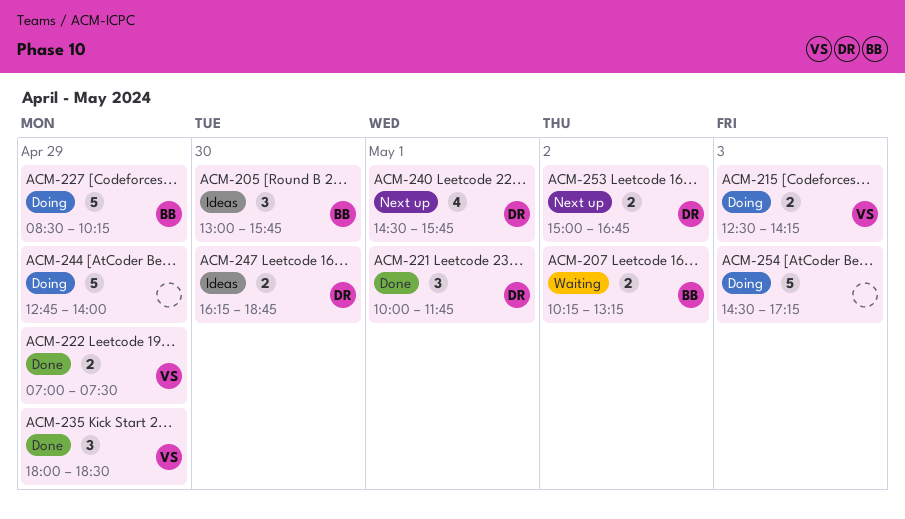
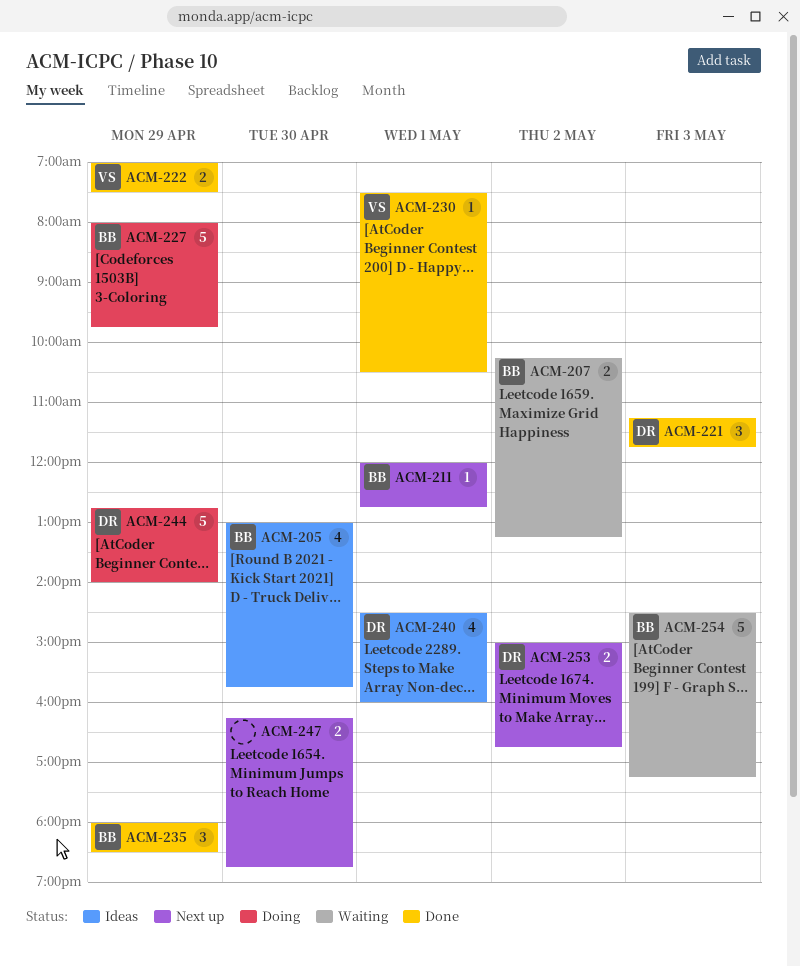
ACM-205, estimate: 3 -> 4
ACM-211: none -> present
ACM-215: present -> none
ACM-221, day: May 1 -> May 3
ACM-221, begins: 10:00 -> 11:15
ACM-227, begins: 08:30 -> 08:00
ACM-227, ends: 10:15 -> 09:45
ACM-230: none -> present
ACM-235, owner: VS -> BB
ACM-240, status: Next up -> Ideas
ACM-240, ends: 15:45 -> 16:00
ACM-244, owner: none -> DR
ACM-247, status: Ideas -> Next up
ACM-247, owner: DR -> none
ACM-254, status: Doing -> Waiting
ACM-254, owner: none -> BB

